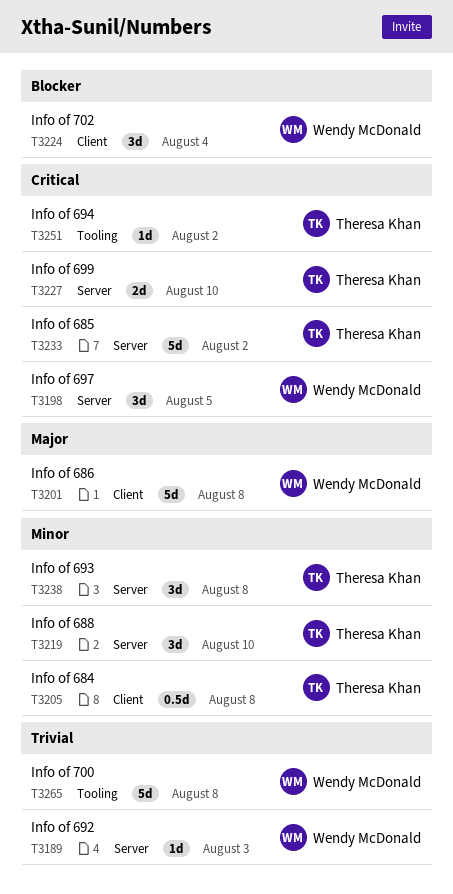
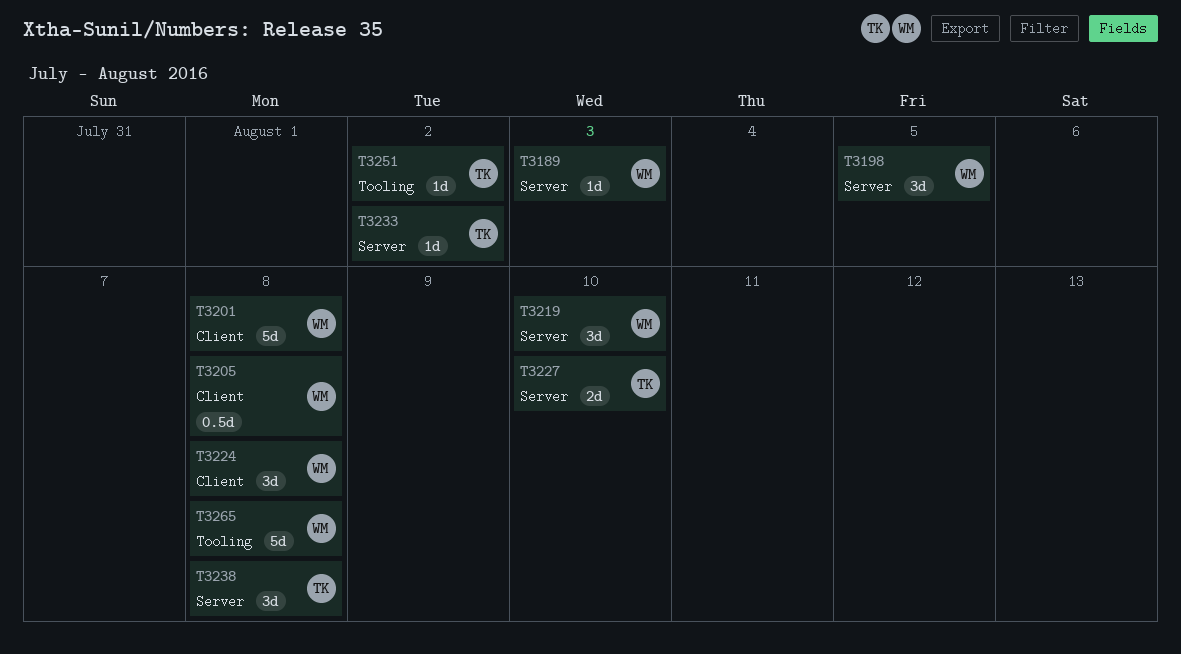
T3205, owner: Theresa Khan -> Wendy McDonald
T3219, owner: Theresa Khan -> Wendy McDonald
T3224, due: Aug 4 -> Aug 8
T3233, estimate: 5d -> 1d

